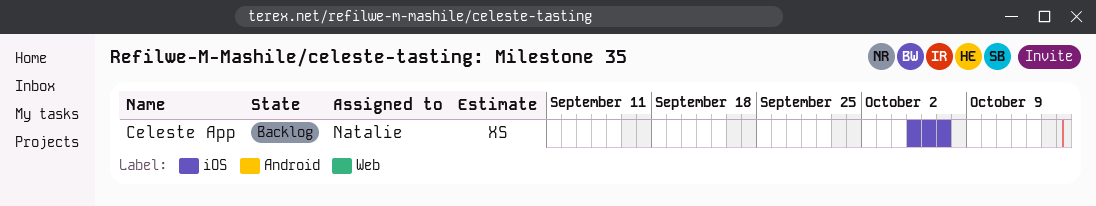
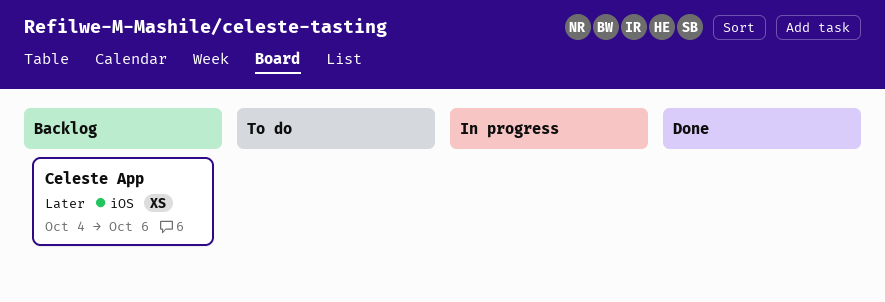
Celeste App, start: Oct 5 -> Oct 4
Celeste App, due: Oct 7 -> Oct 6

